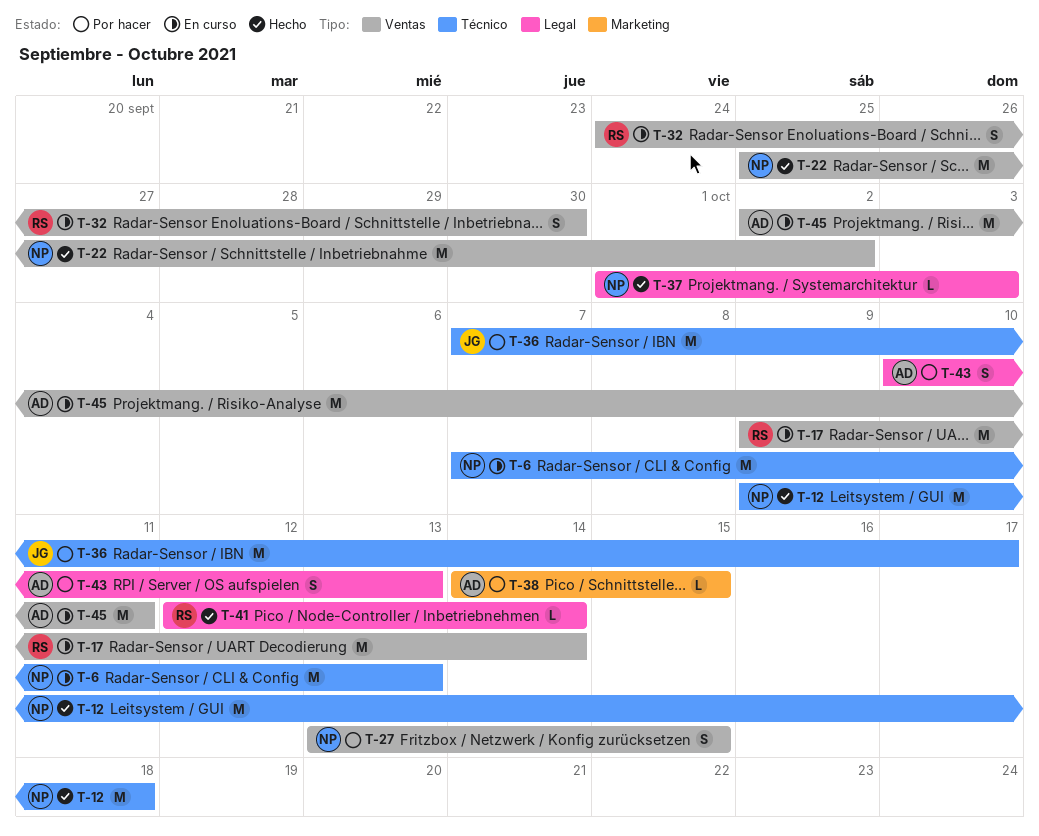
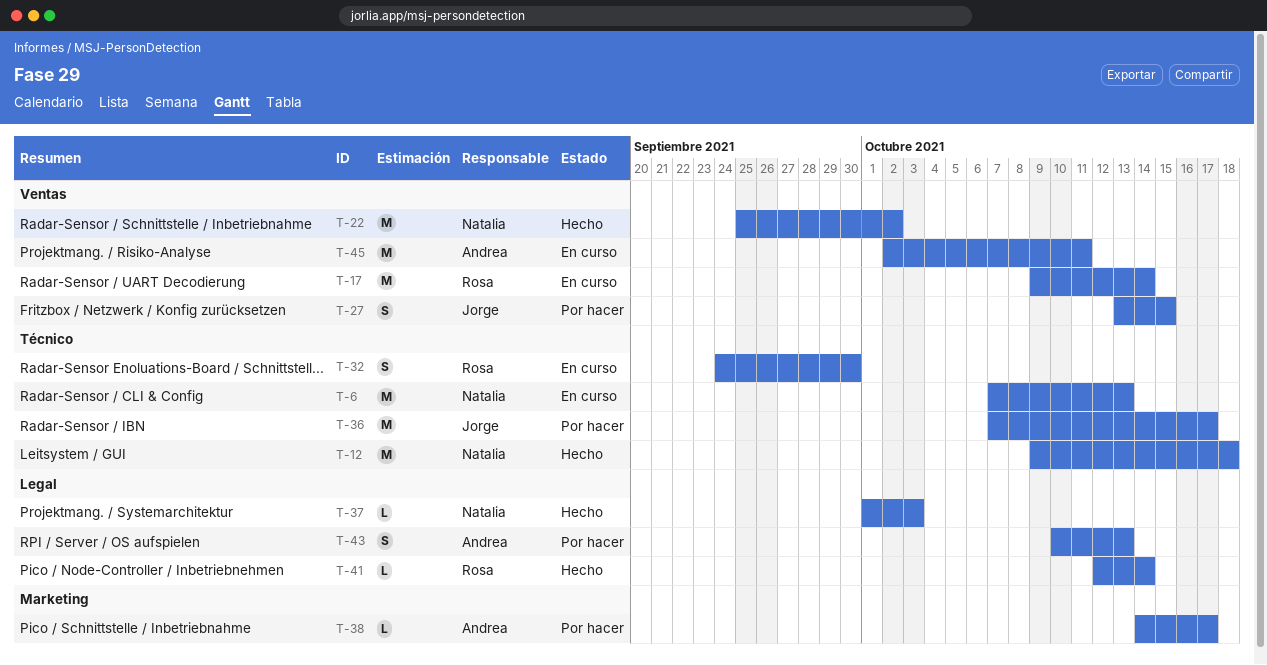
T-27, owner: Natalia -> Jorge
T-32, label: Ventas -> Técnico
T-38, due: Oct 15 -> Oct 17

